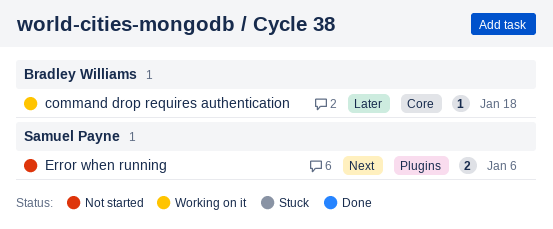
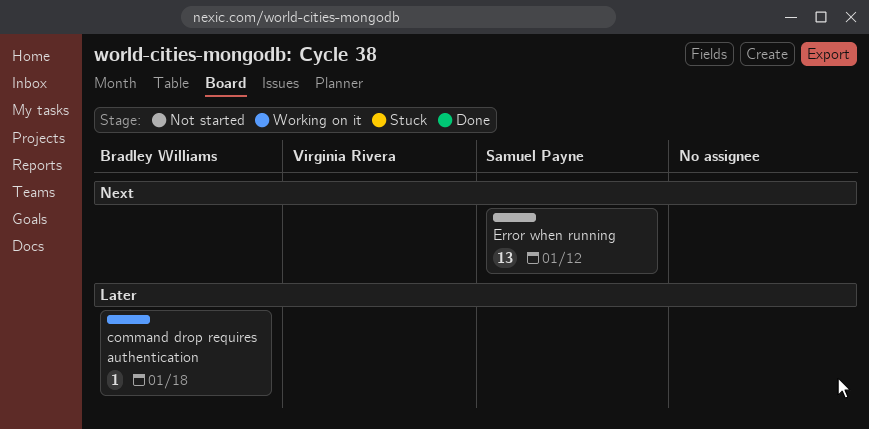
Error when running, estimate: 2 -> 13
Error when running, due: Jan 6 -> Jan 12

